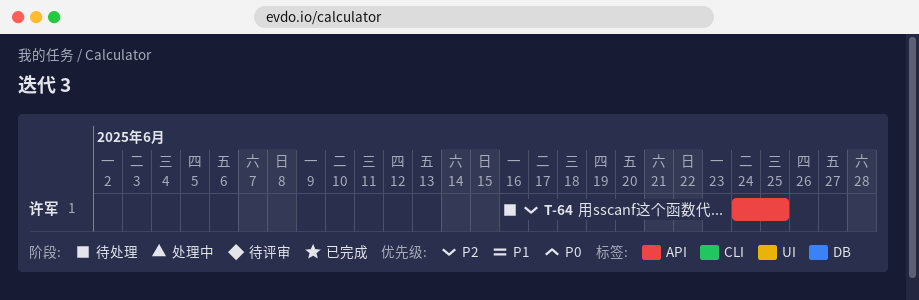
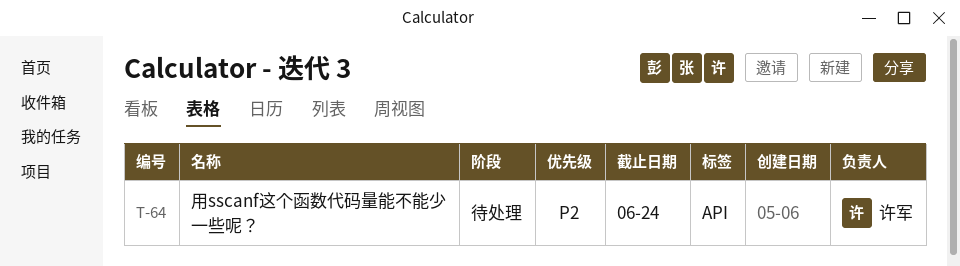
T-64, due: Jun 25 -> Jun 24

